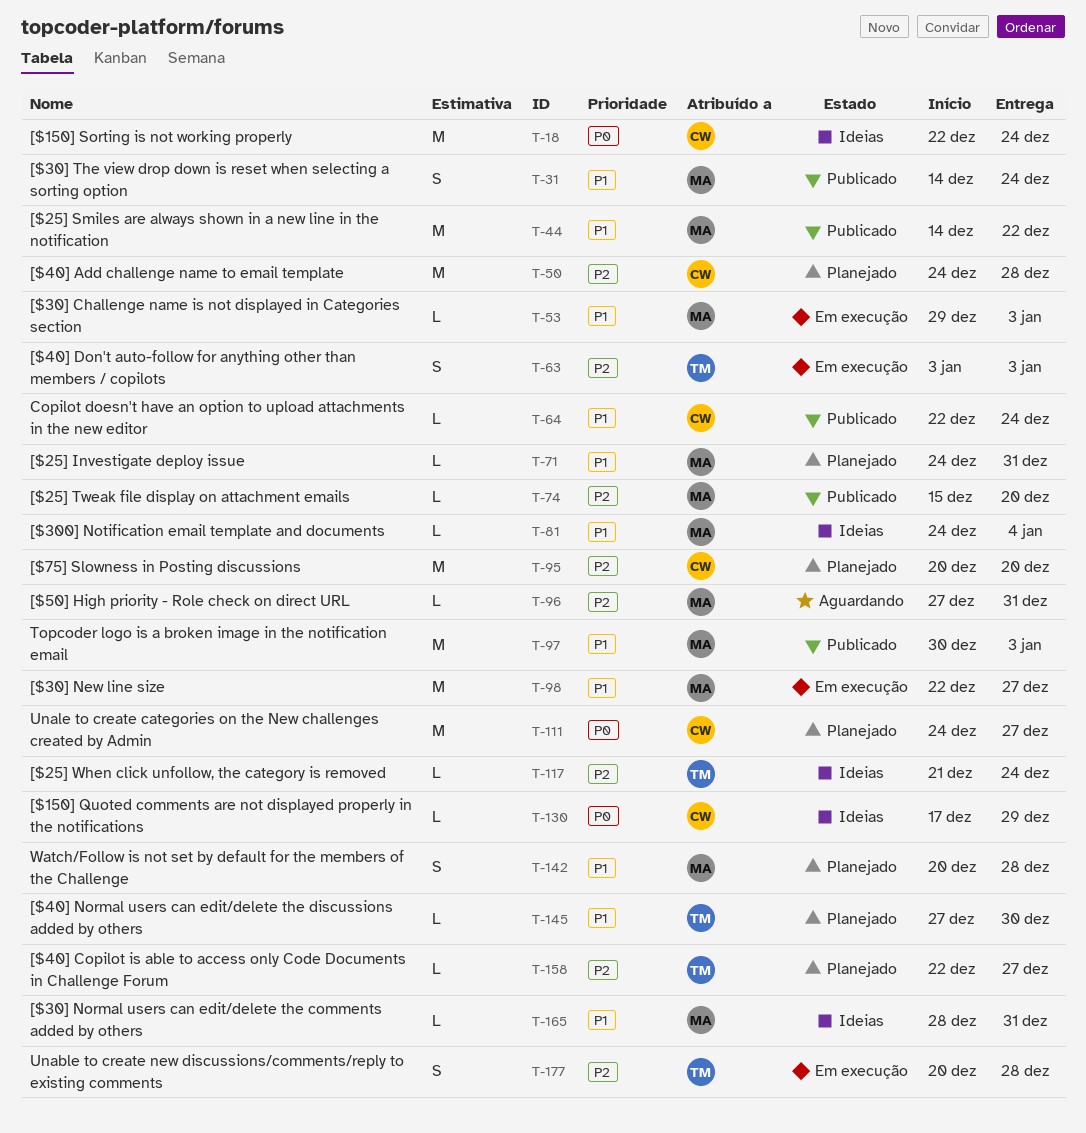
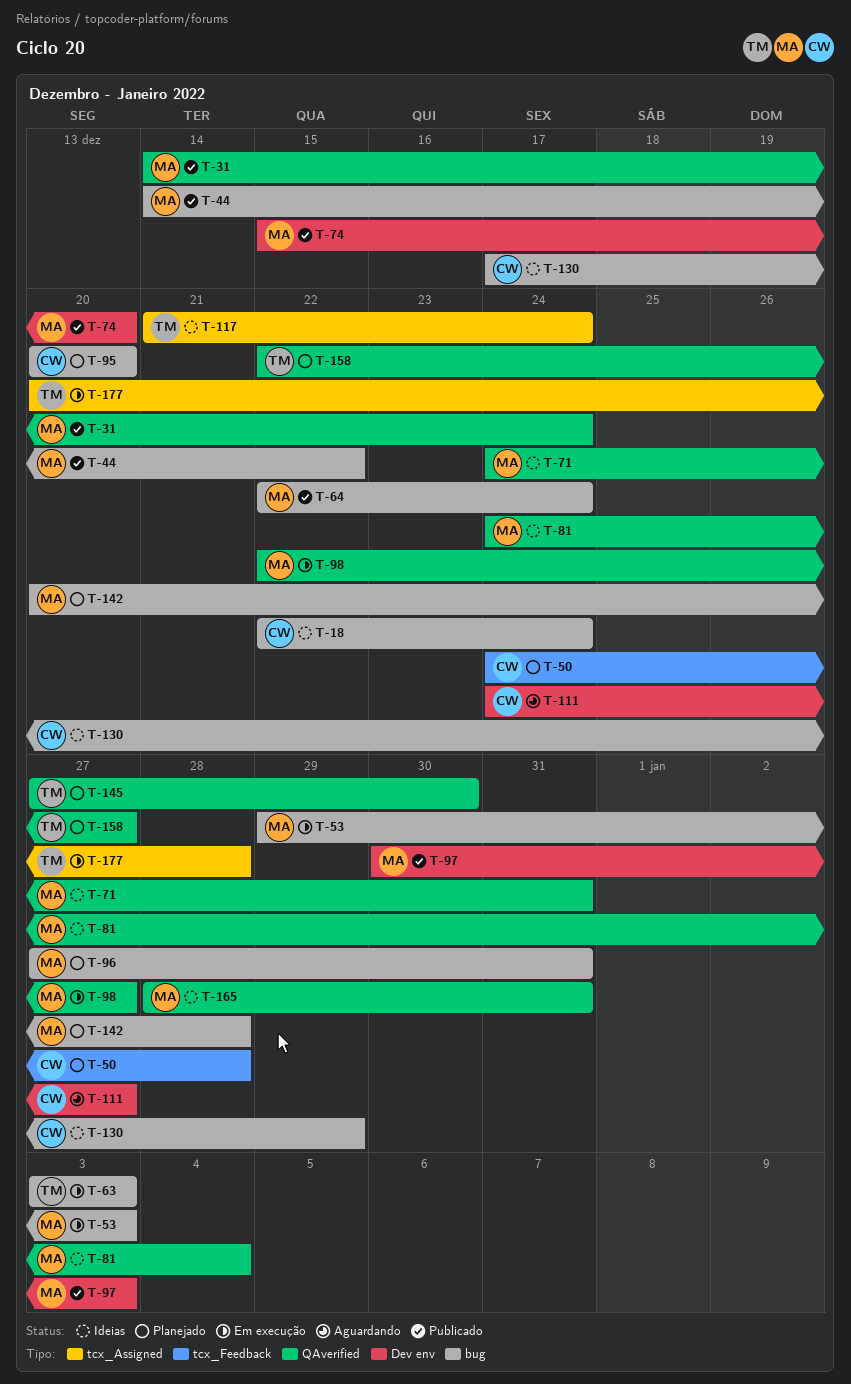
T-64, owner: CW -> MA
T-71, status: Planejado -> Ideias
T-96, status: Aguardando -> Planejado
T-111, status: Planejado -> Aguardando

